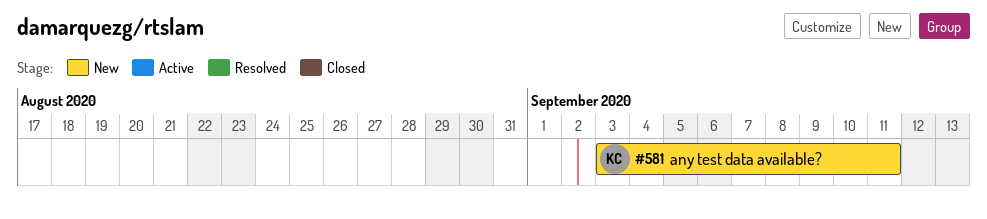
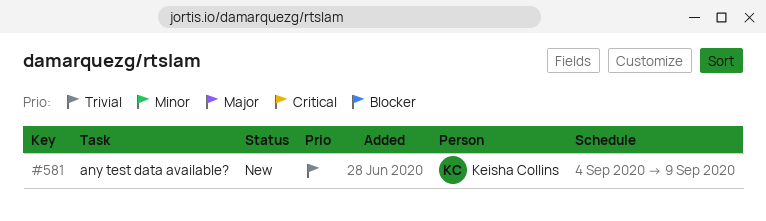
#581, start: Sep 3 -> Sep 4
#581, due: Sep 11 -> Sep 9

